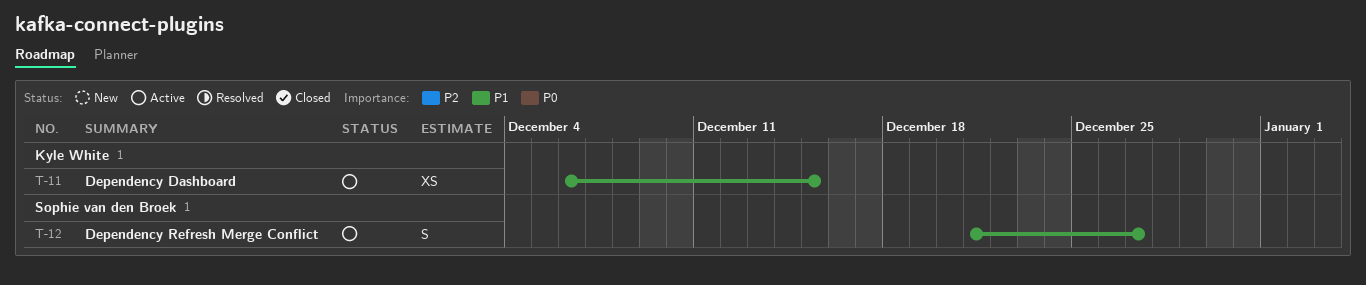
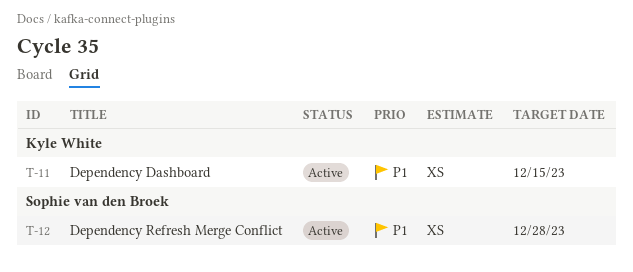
T-12, estimate: S -> XS
T-12, due: Dec 27 -> Dec 28

